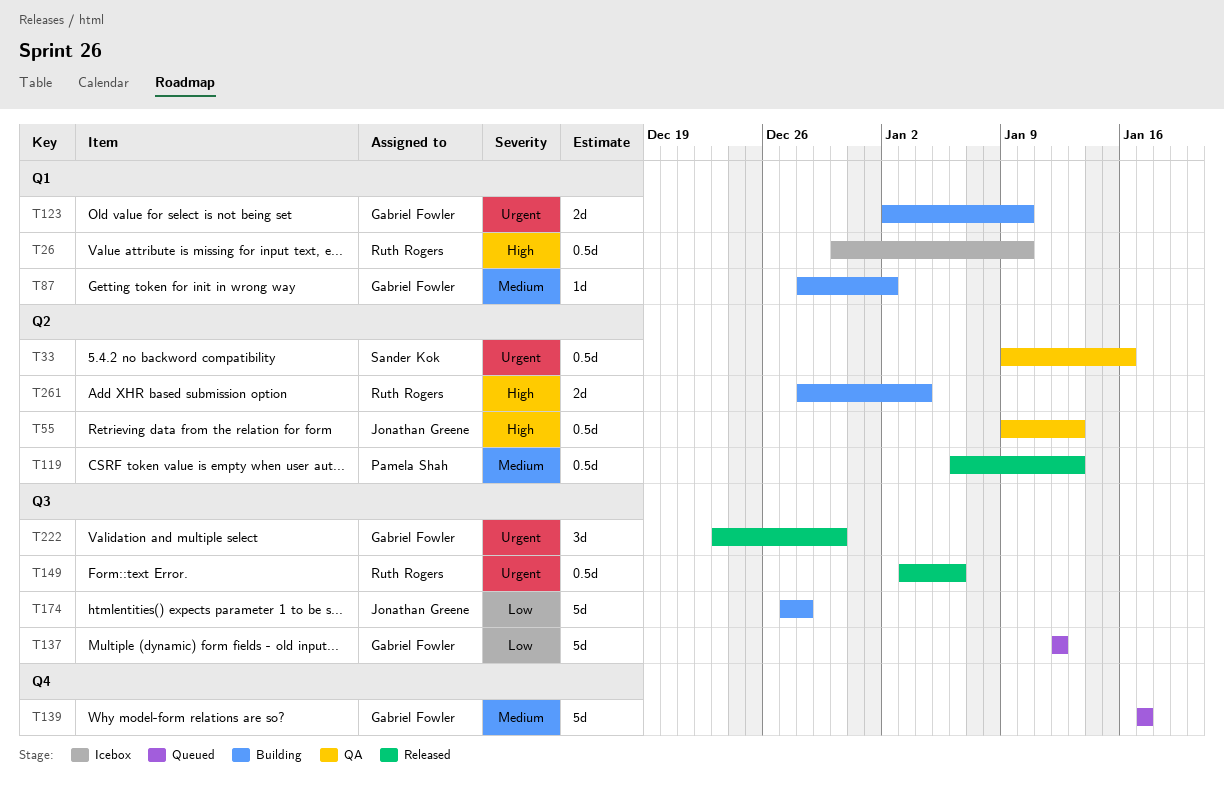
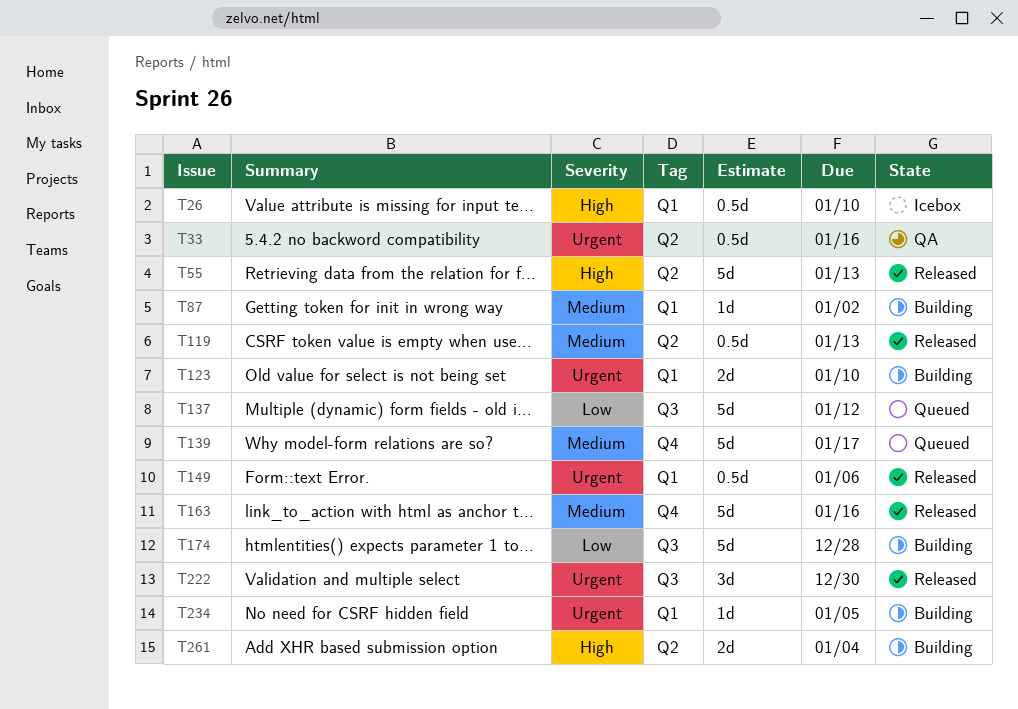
T55, status: QA -> Released
T55, estimate: 0.5d -> 5d
T149, label: Q3 -> Q1
T163: none -> present
T234: none -> present

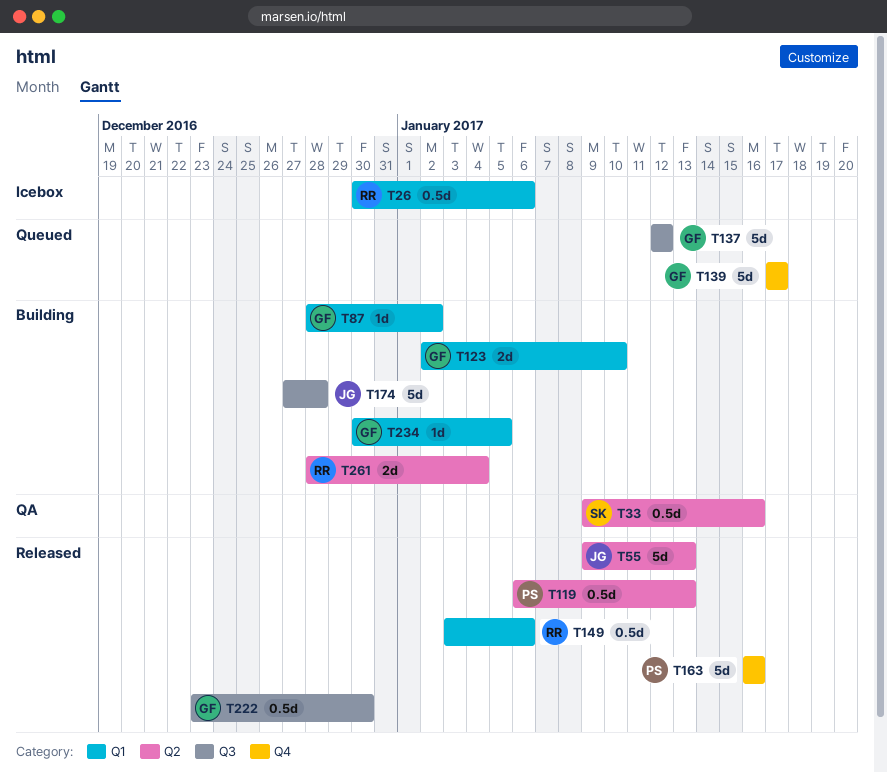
T26, due: Jan 10 -> Jan 6
T222, estimate: 3d -> 0.5d

